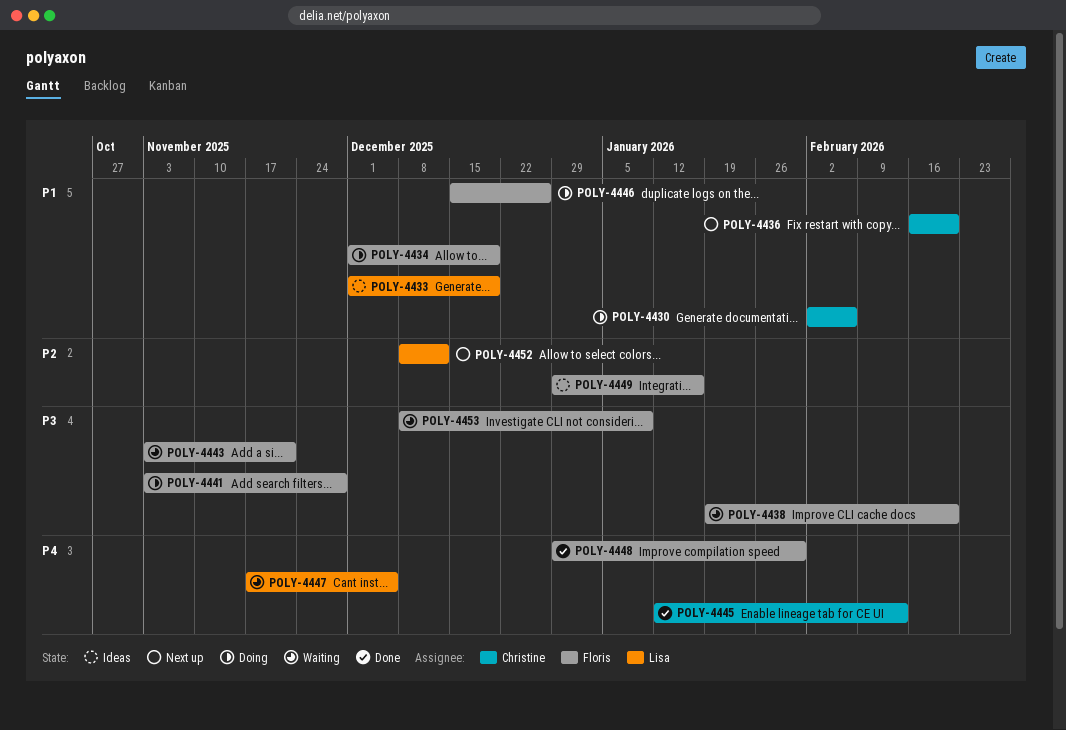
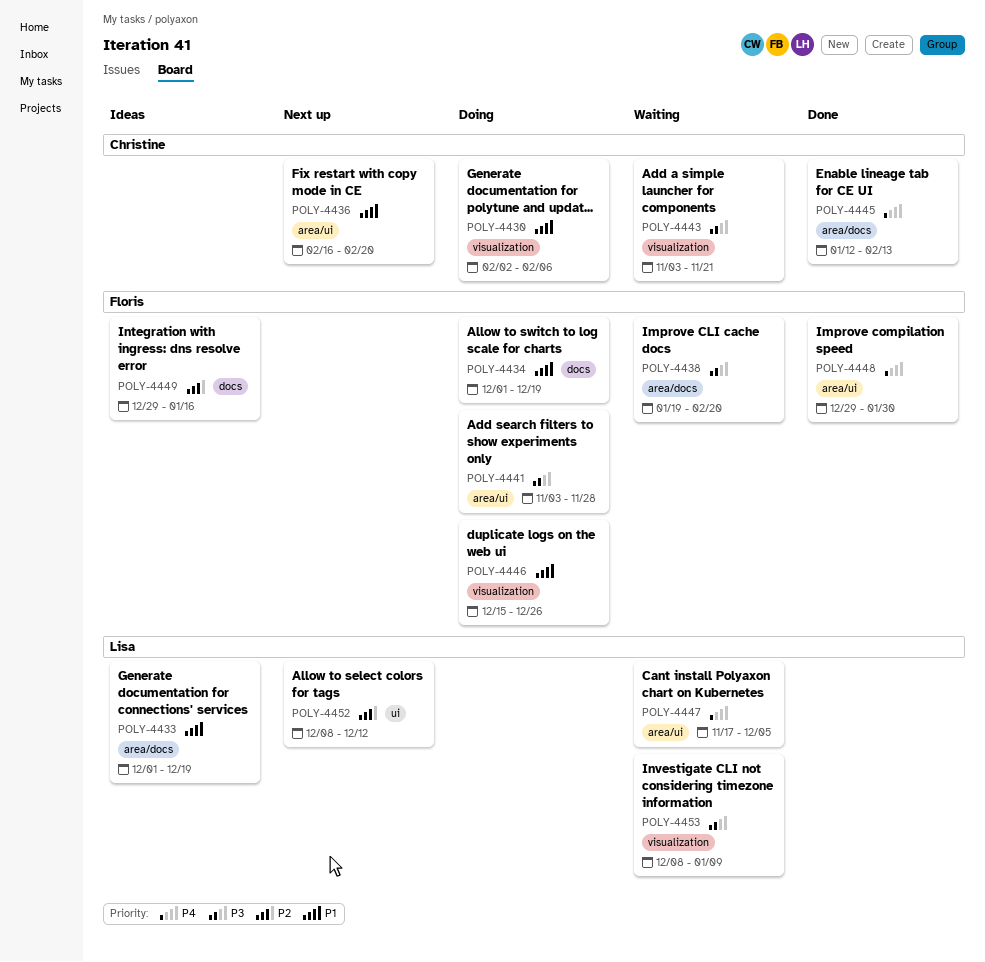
POLY-4443, owner: Floris -> Christine
POLY-4453, owner: Floris -> Lisa

